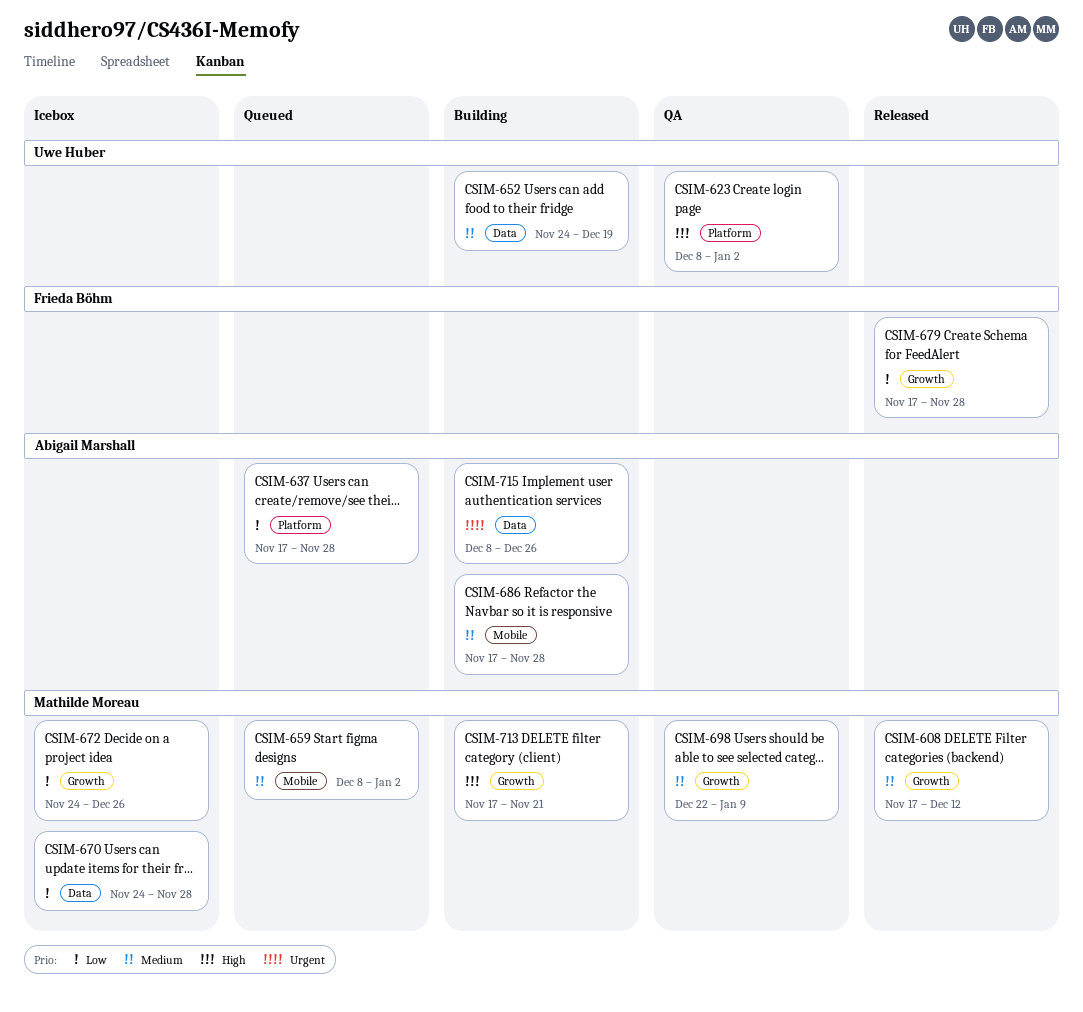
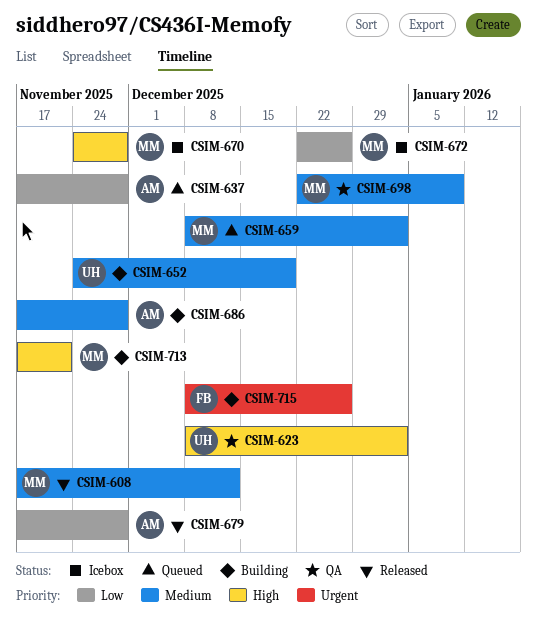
CSIM-670, priority: Low -> High
CSIM-672, start: Nov 24 -> Dec 22
CSIM-679, owner: Frieda Böhm -> Abigail Marshall
CSIM-715, owner: Abigail Marshall -> Frieda Böhm

